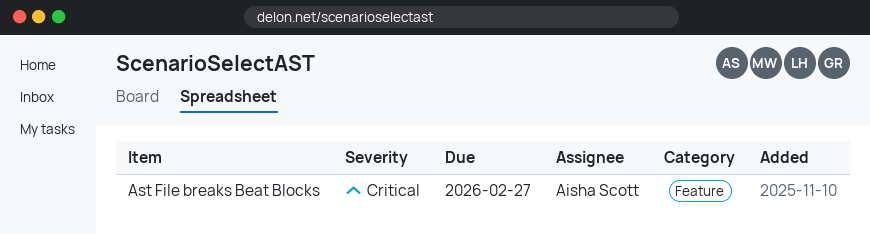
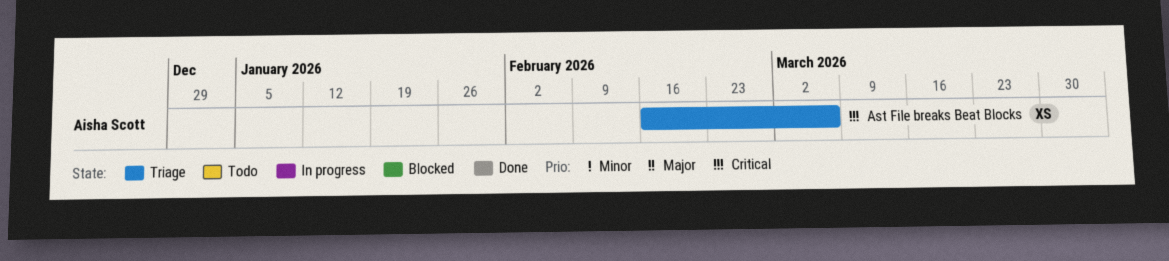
Ast File breaks Beat Blocks, due: Feb 27 -> Mar 6

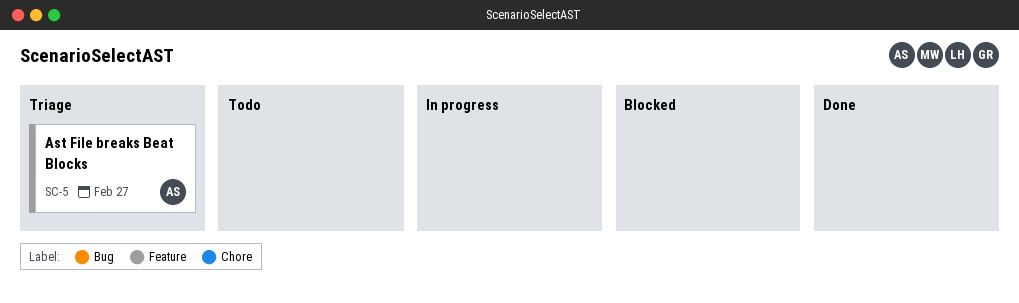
Ast File breaks Beat Blocks, due: Mar 6 -> Feb 27

